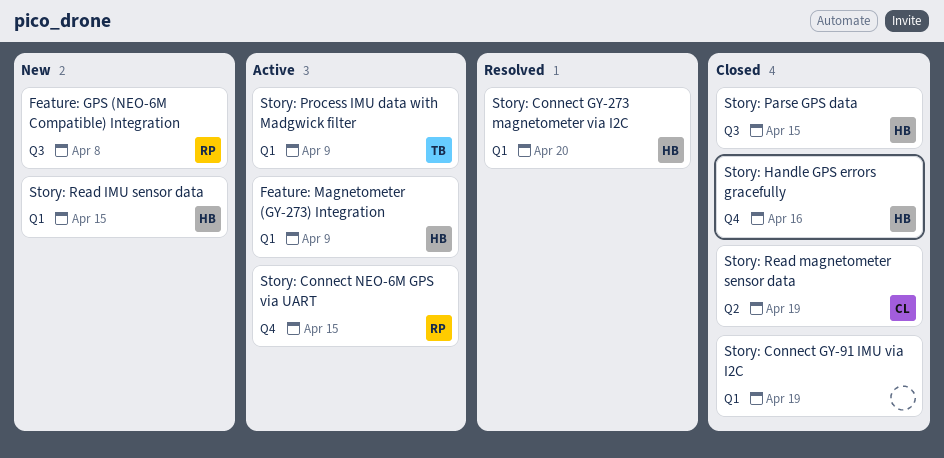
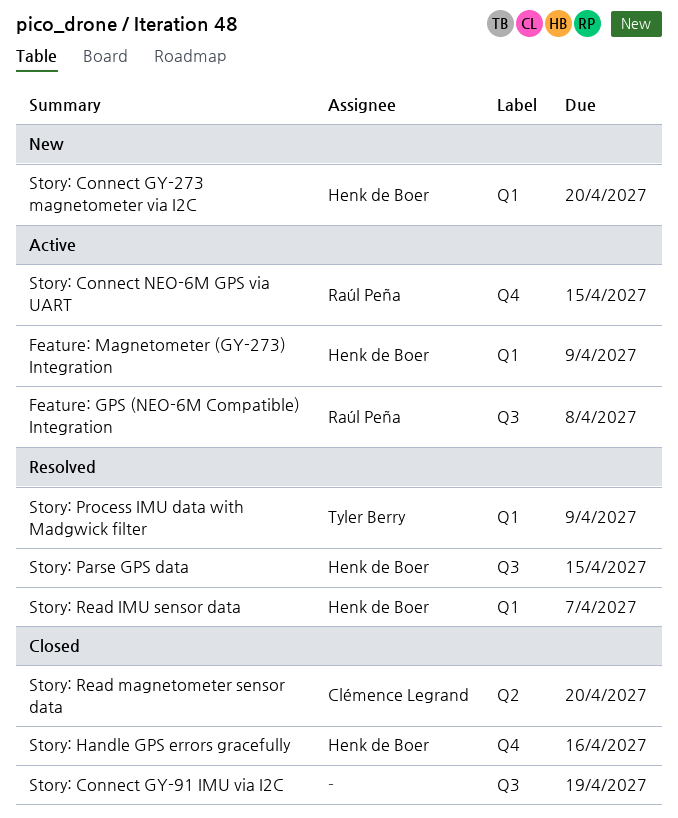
Feature: GPS (NEO-6M Compatible) Integration, status: New -> Active
Story: Connect GY-273 magnetometer via I2C, status: Resolved -> New
Story: Connect GY-91 IMU via I2C, label: Q1 -> Q3
Story: Parse GPS data, status: Closed -> Resolved
Story: Process IMU data with Madgwick filter, status: Active -> Resolved
Story: Read IMU sensor data, status: New -> Resolved
Story: Read IMU sensor data, due: Apr 15 -> Apr 7
Story: Read magnetometer sensor data, due: Apr 19 -> Apr 20

